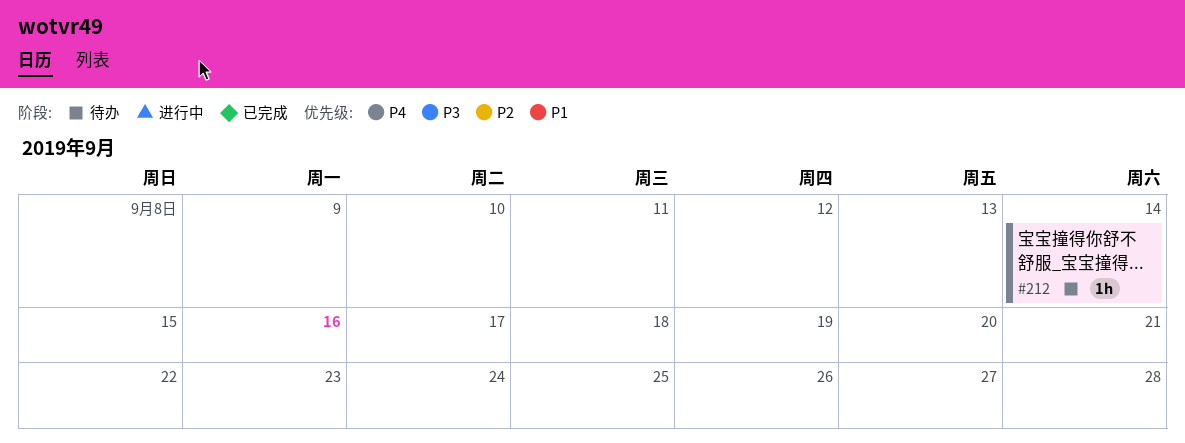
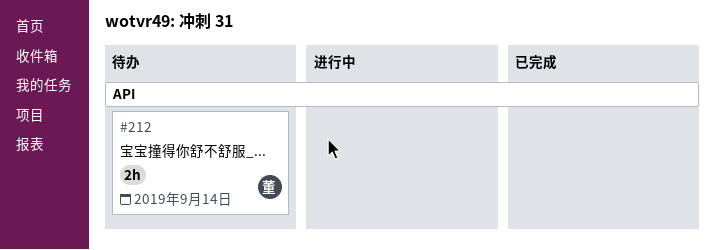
#212, estimate: 1h -> 2h

